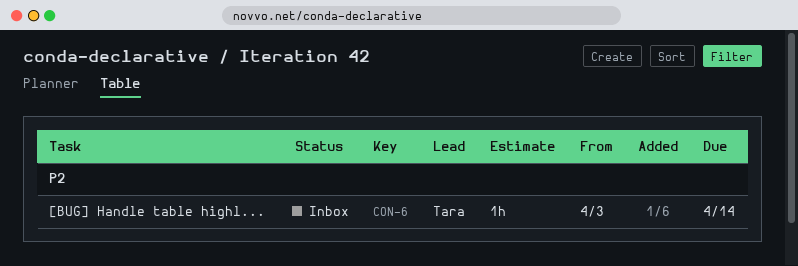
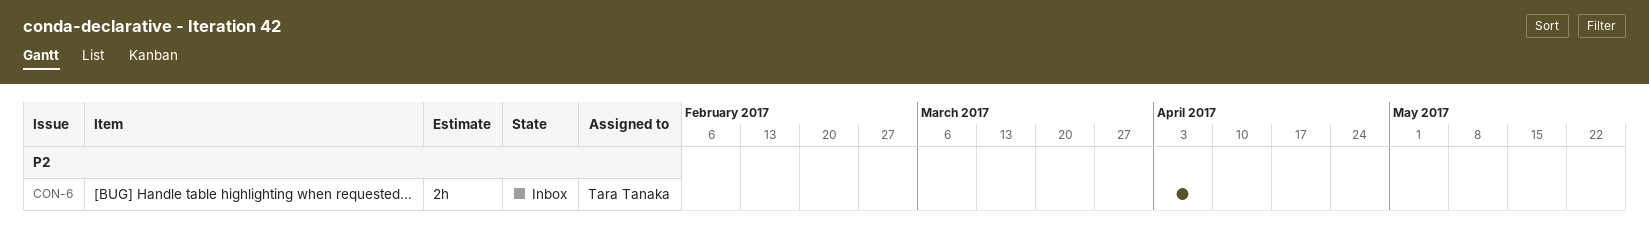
CON-6, estimate: 1h -> 2h
CON-6, due: Apr 14 -> Apr 7

